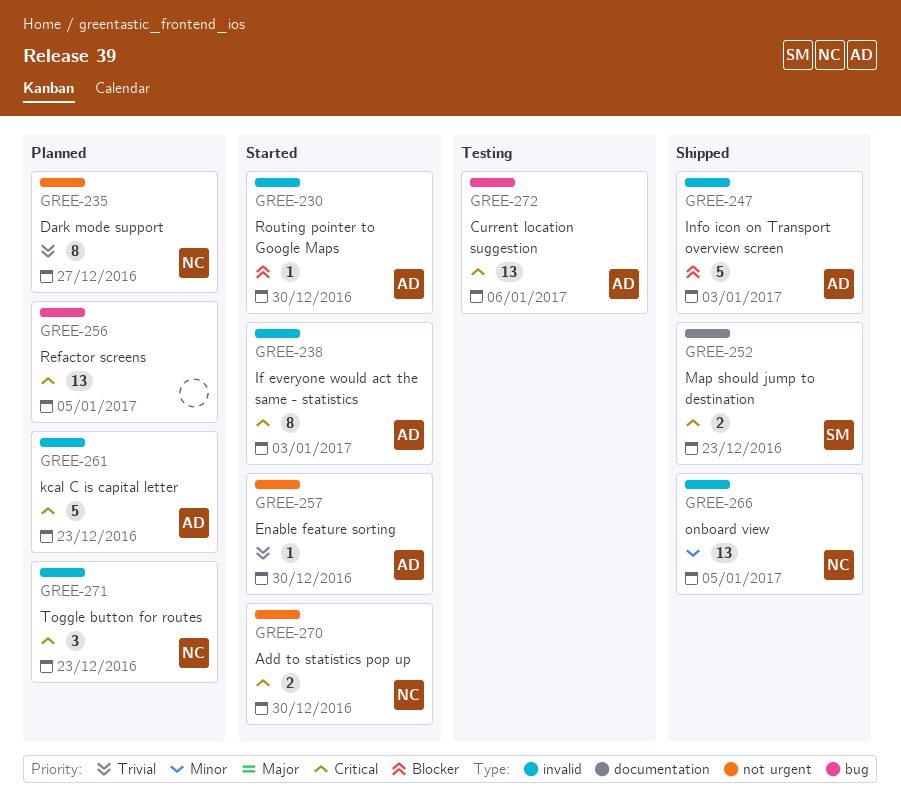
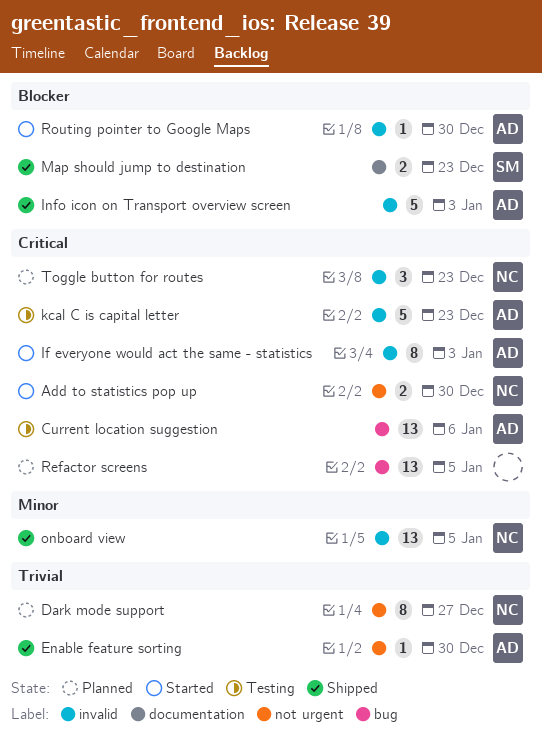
Enable feature sorting, status: Started -> Shipped
kcal C is capital letter, status: Planned -> Testing
Map should jump to destination, priority: Critical -> Blocker

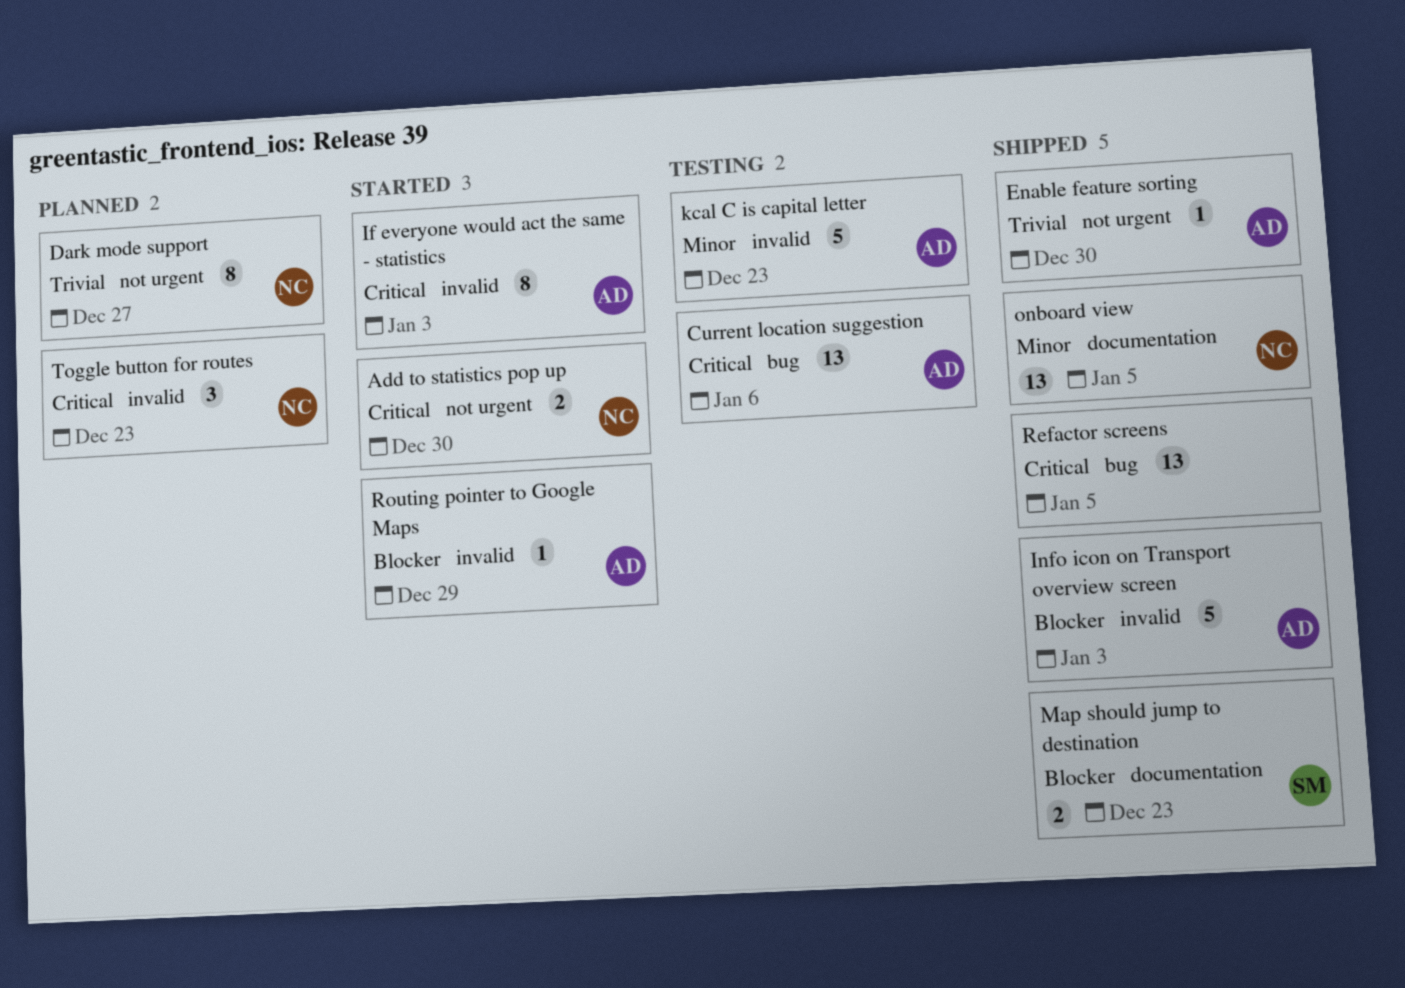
kcal C is capital letter, priority: Critical -> Minor
onboard view, label: invalid -> documentation
Refactor screens, status: Planned -> Shipped
Routing pointer to Google Maps, due: Dec 30 -> Dec 29

